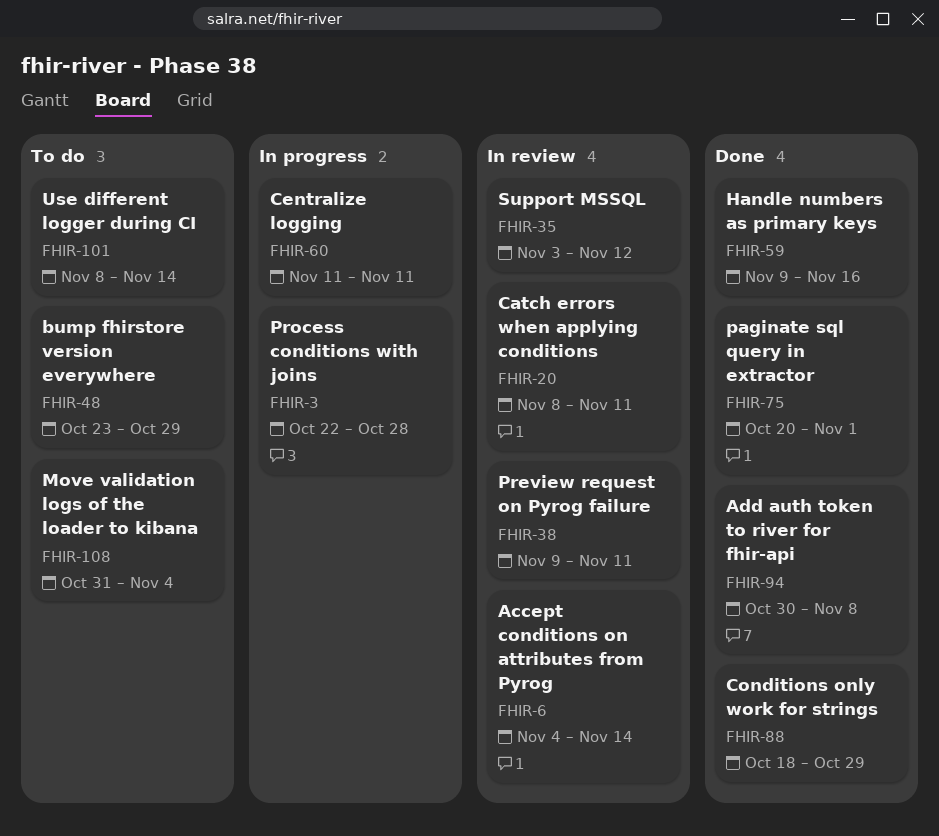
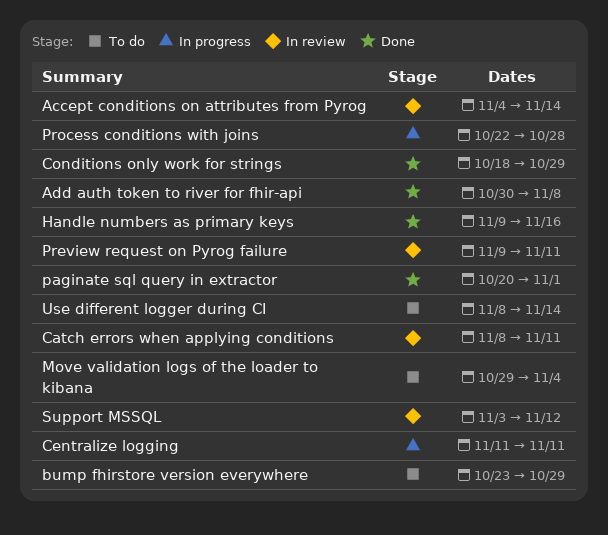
Move validation logs of the loader to kibana, start: Oct 31 -> Oct 29

